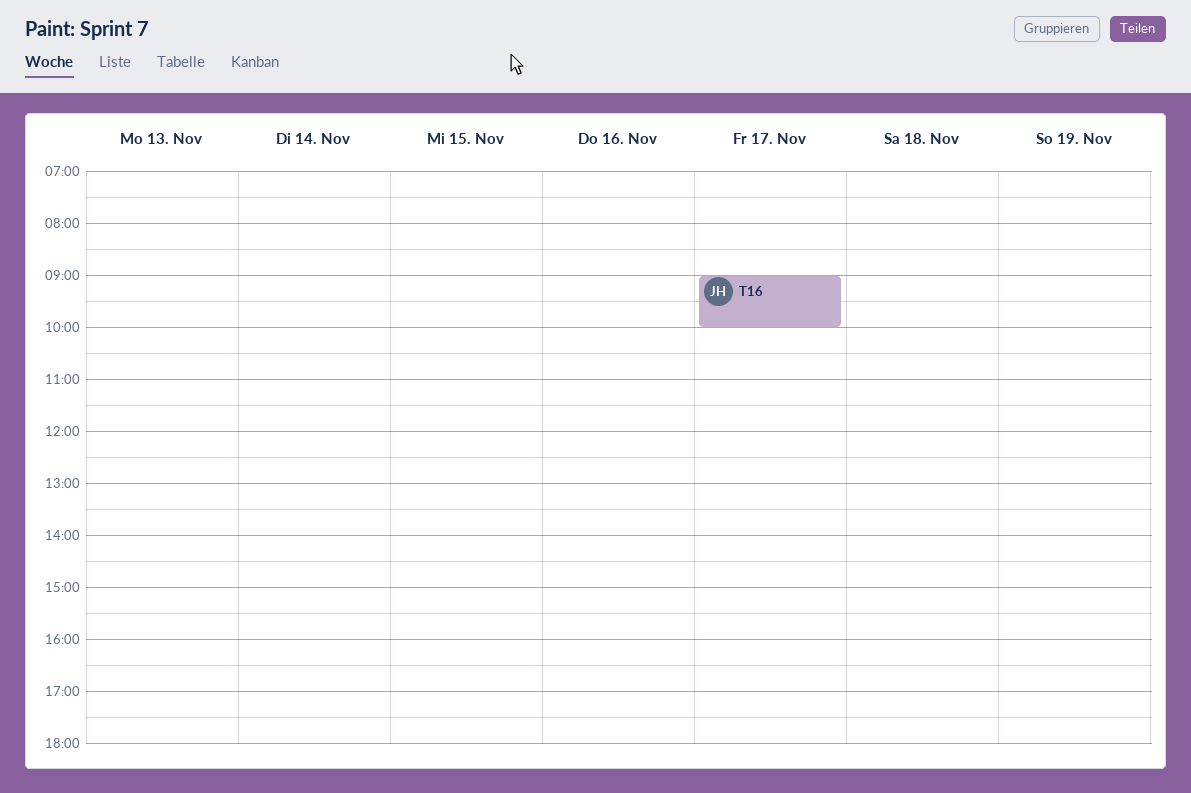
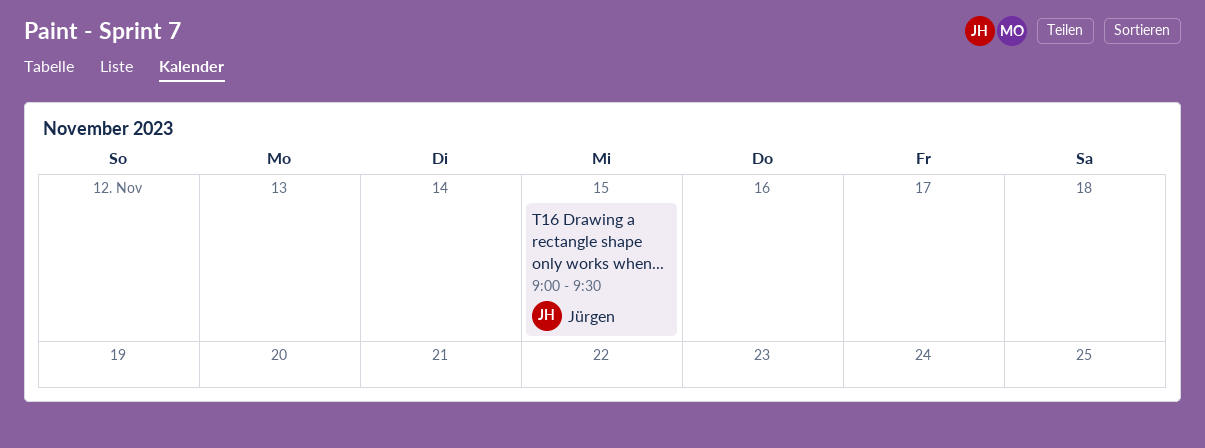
T16, day: Nov 17 -> Nov 15
T16, ends: 10:00 -> 09:30

